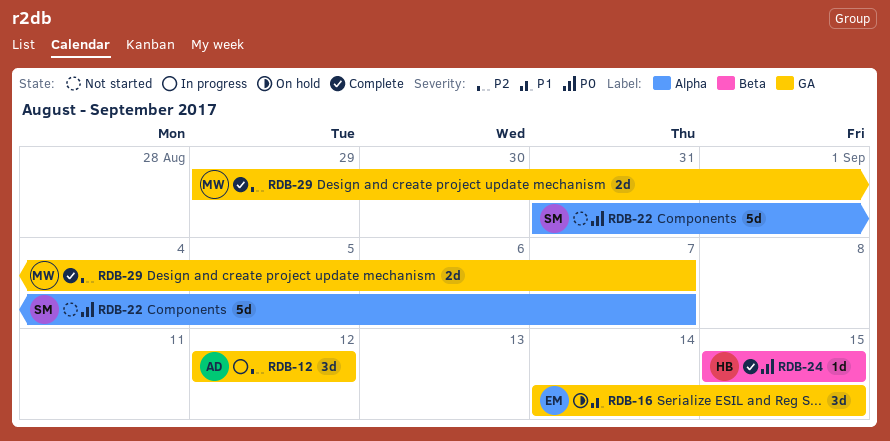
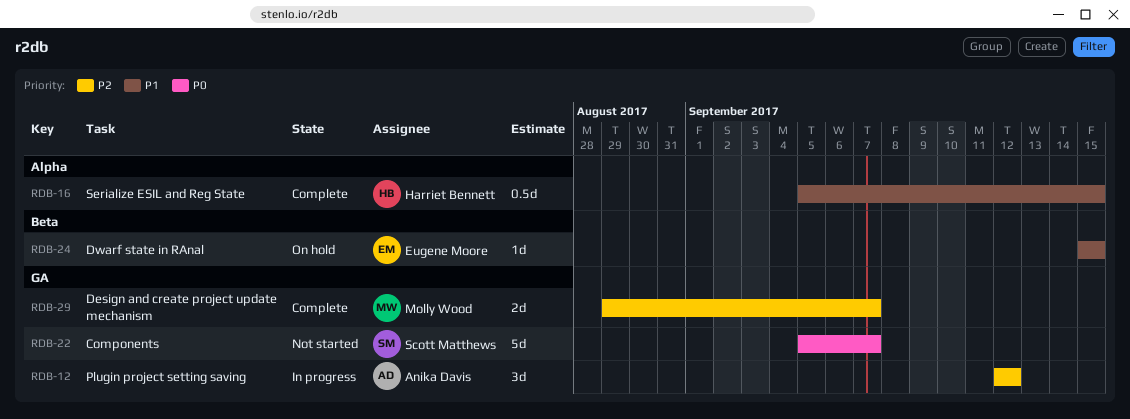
RDB-16, status: On hold -> Complete
RDB-16, owner: Eugene Moore -> Harriet Bennett
RDB-16, label: GA -> Alpha
RDB-16, estimate: 3d -> 0.5d
RDB-16, start: Sep 14 -> Sep 5
RDB-22, label: Alpha -> GA
RDB-22, start: Aug 31 -> Sep 5
RDB-24, status: Complete -> On hold
RDB-24, owner: Harriet Bennett -> Eugene Moore
RDB-24, priority: P0 -> P1

